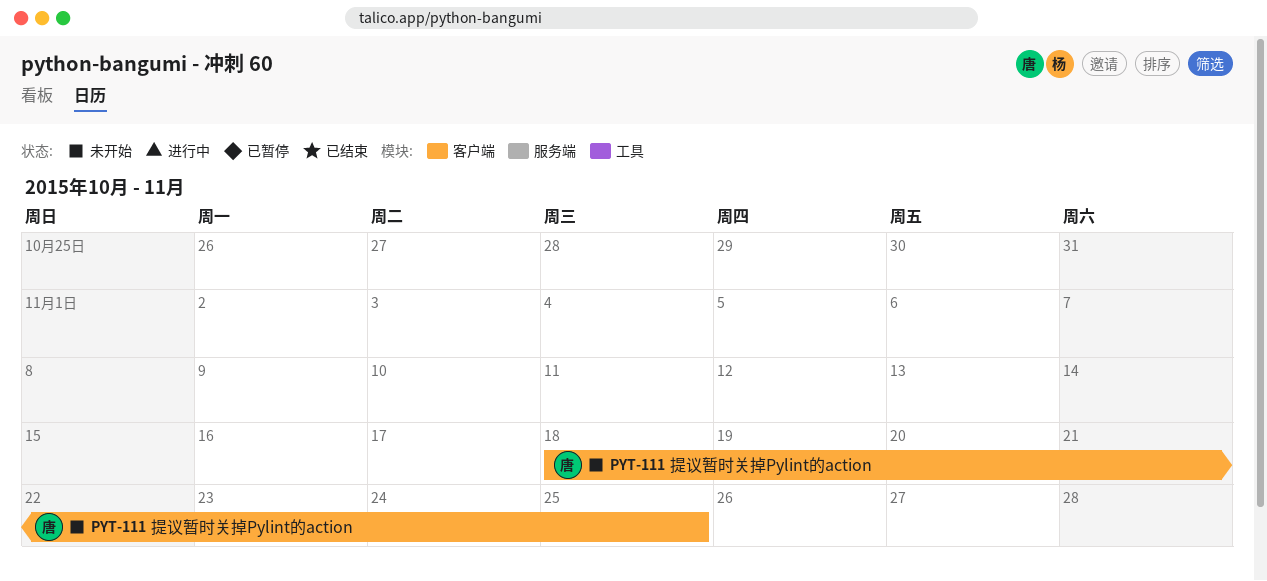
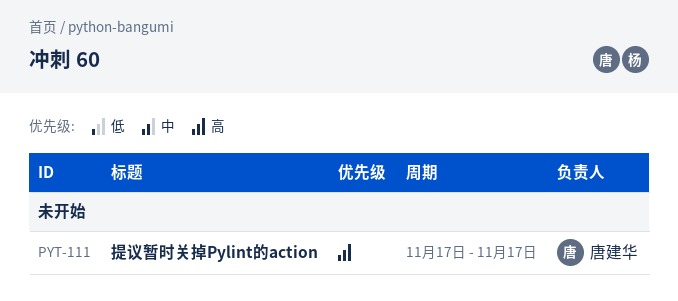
PYT-111, start: Nov 18 -> Nov 17
PYT-111, due: Nov 25 -> Nov 17

